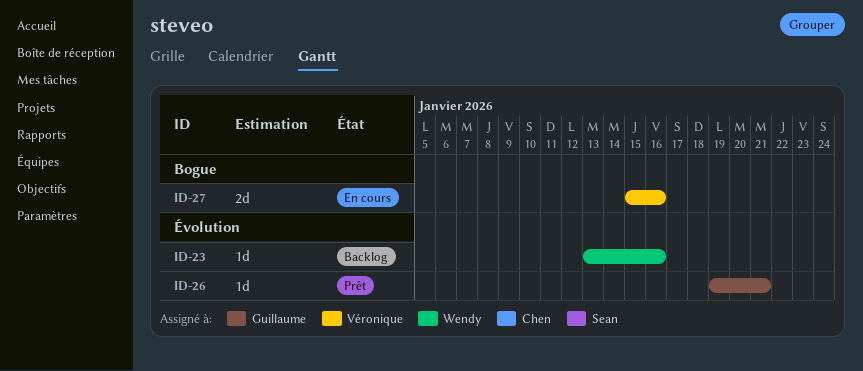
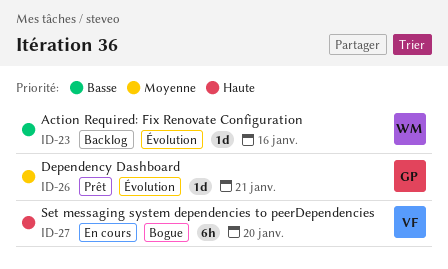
ID-27, estimate: 2d -> 6h
ID-27, due: Jan 16 -> Jan 20

